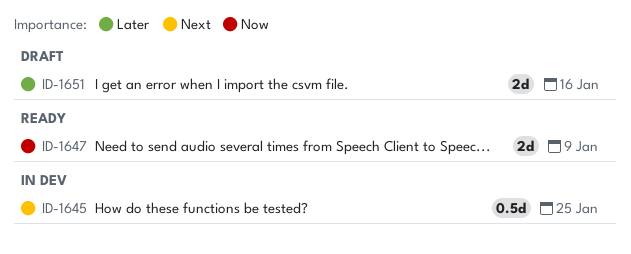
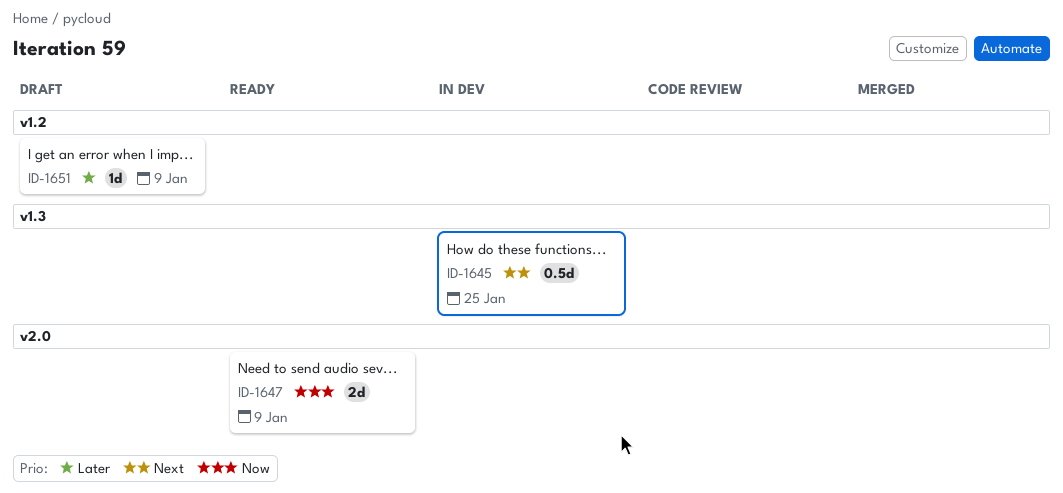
ID-1651, estimate: 2d -> 1d
ID-1651, due: Jan 16 -> Jan 9

